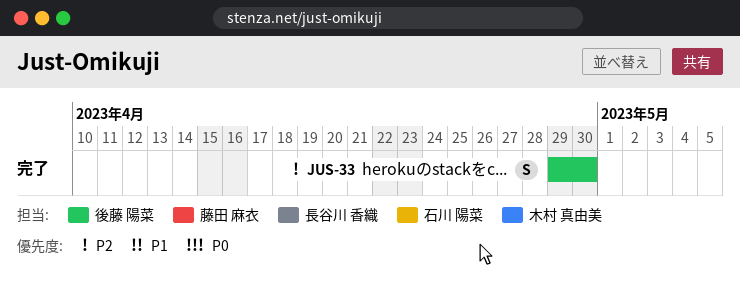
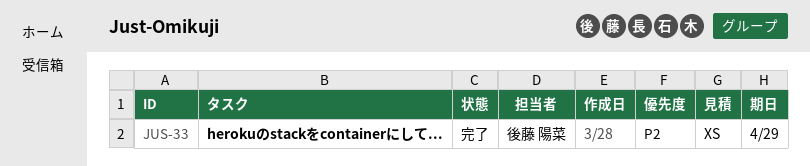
JUS-33, estimate: S -> XS
JUS-33, due: Apr 30 -> Apr 29

